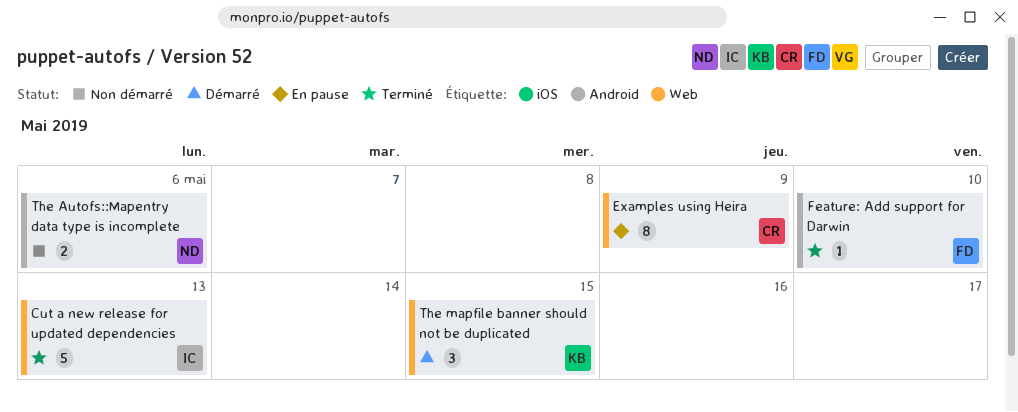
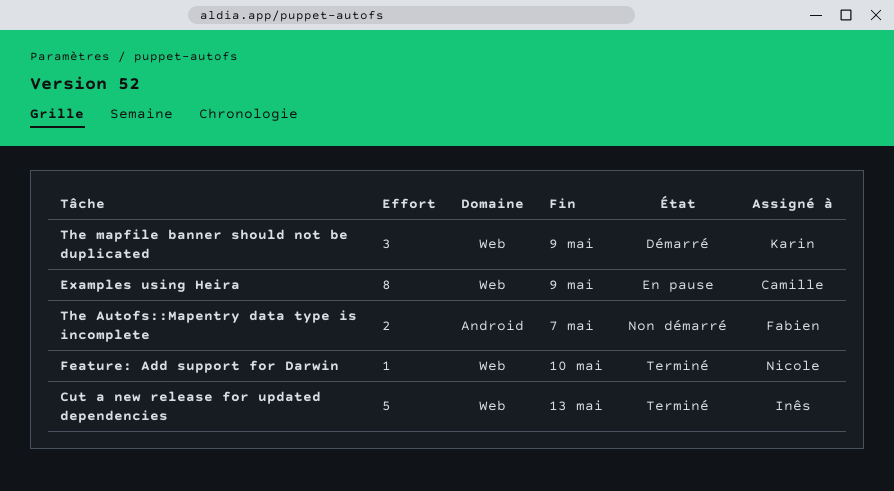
Feature: Add support for Darwin, owner: Fabien -> Nicole
Feature: Add support for Darwin, label: Android -> Web
The Autofs::Mapentry data type is incomplete, owner: Nicole -> Fabien
The Autofs::Mapentry data type is incomplete, due: May 6 -> May 7
The mapfile banner should not be duplicated, due: May 15 -> May 9

